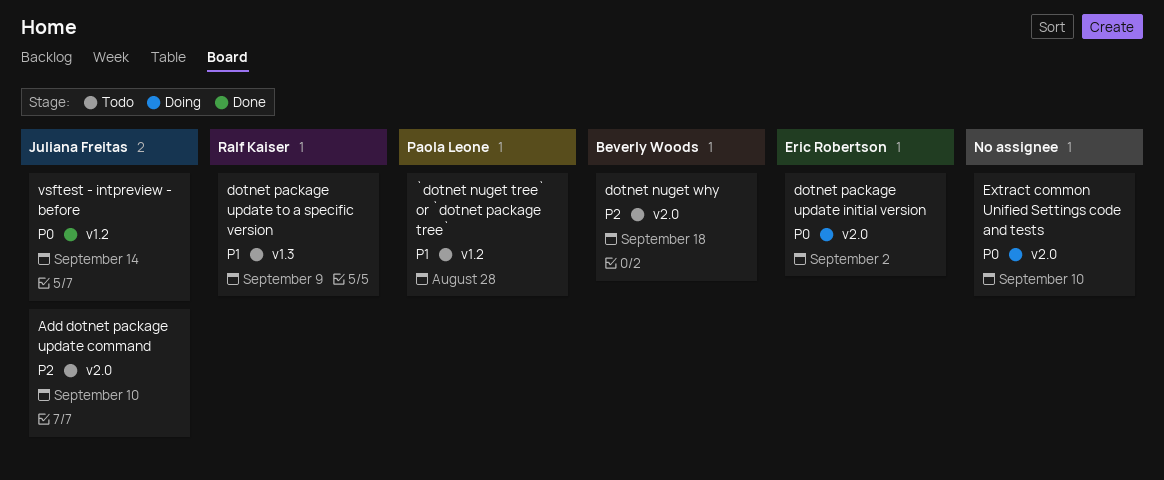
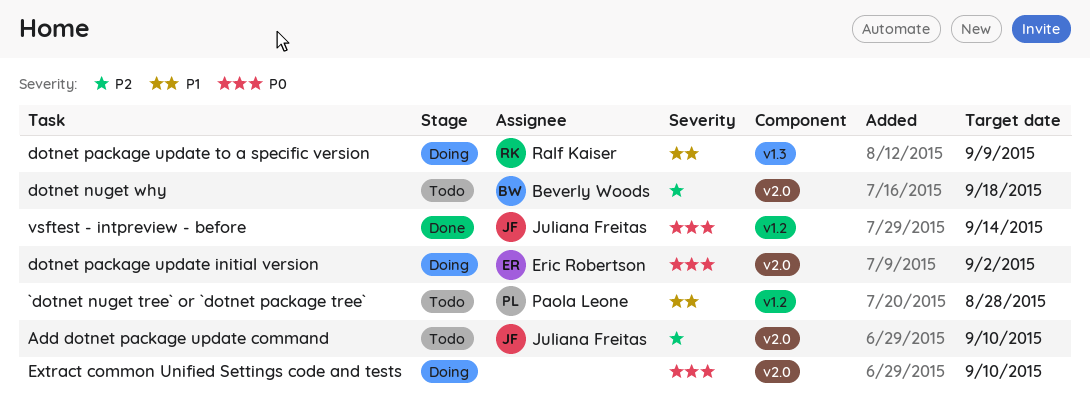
dotnet package update to a specific version, status: Todo -> Doing

